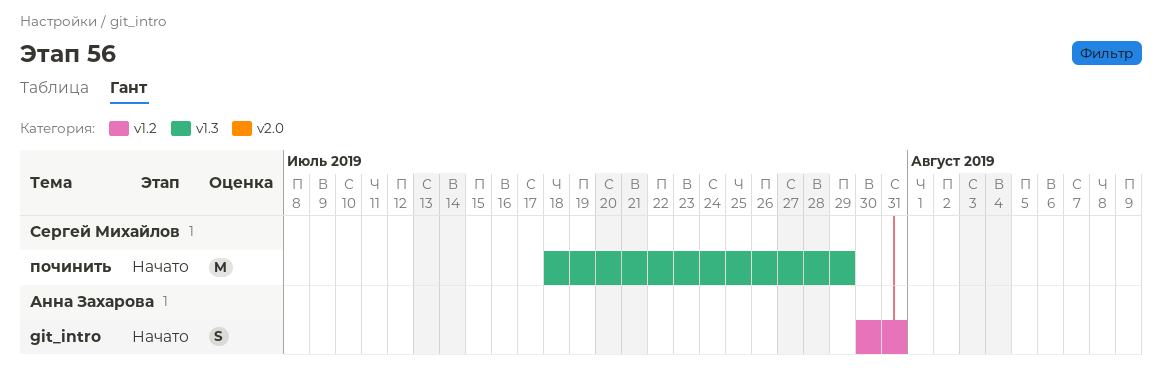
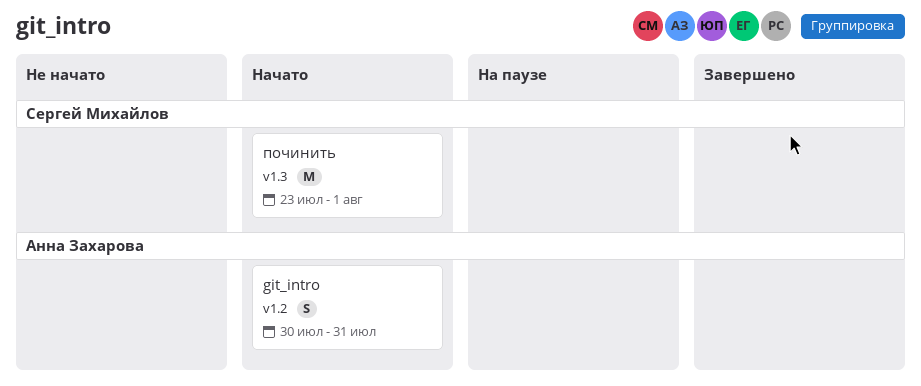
починить, start: Jul 18 -> Jul 23
починить, due: Jul 29 -> Aug 1

